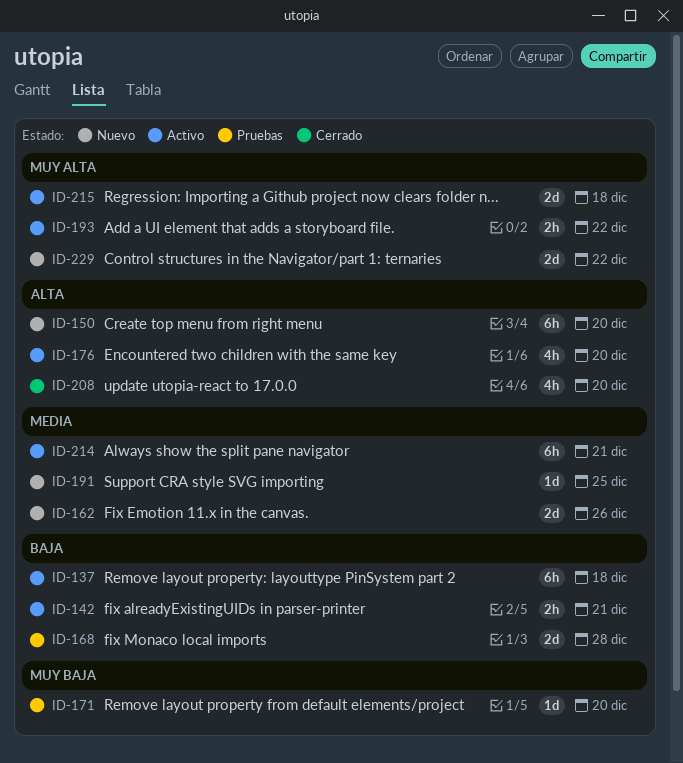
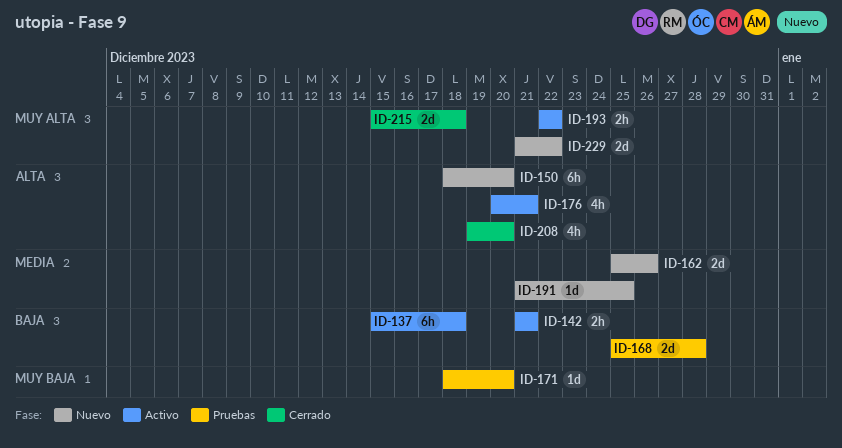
ID-176, due: Dec 20 -> Dec 21
ID-214: present -> none
ID-215, status: Activo -> Cerrado

